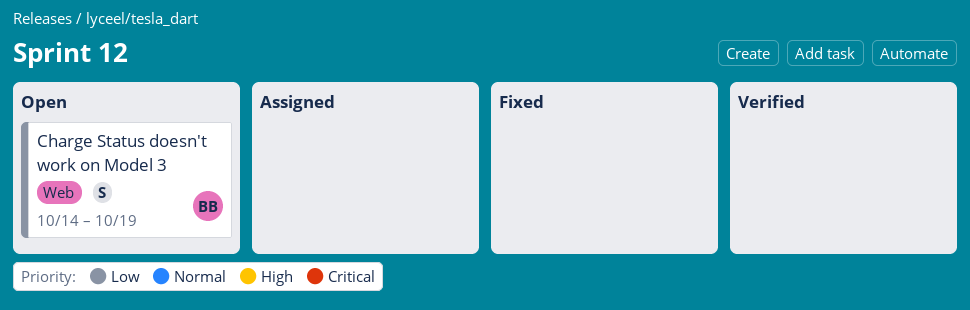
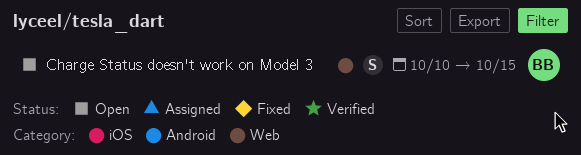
Charge Status doesn't work on Model 3, start: Oct 14 -> Oct 10
Charge Status doesn't work on Model 3, due: Oct 19 -> Oct 15

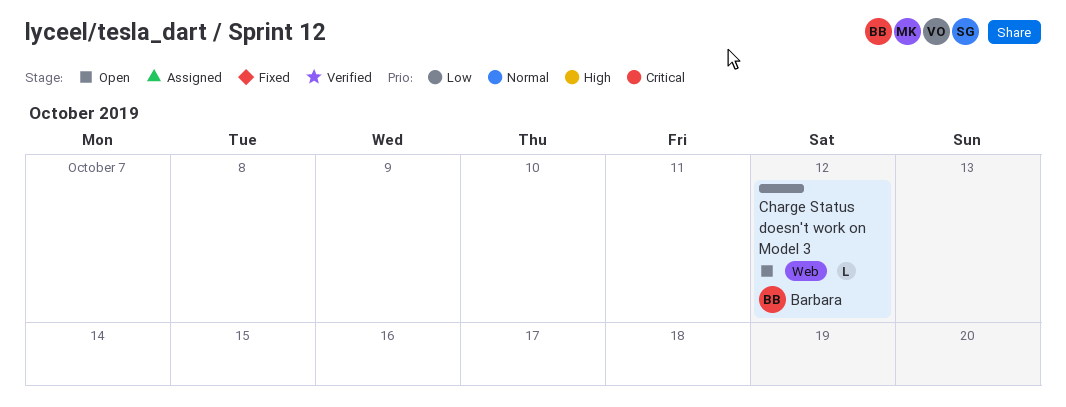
Charge Status doesn't work on Model 3, estimate: S -> L
Charge Status doesn't work on Model 3, due: Oct 15 -> Oct 12

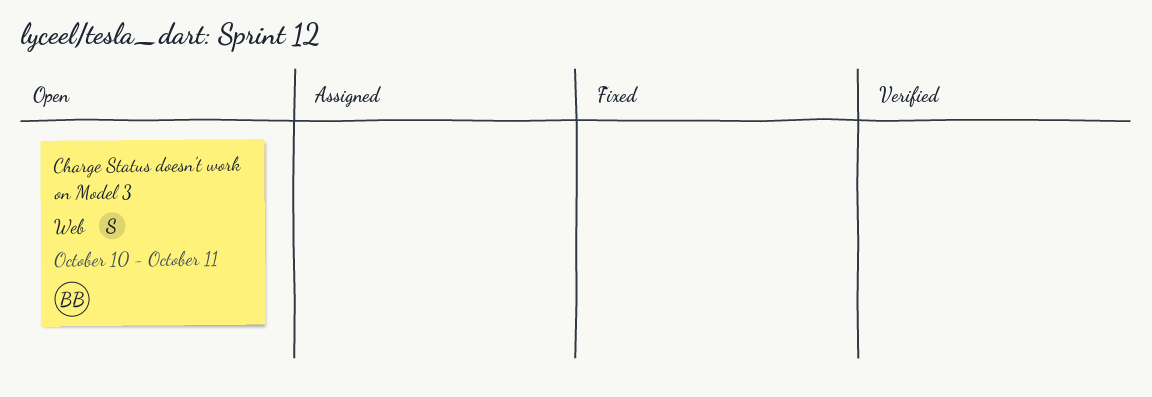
Charge Status doesn't work on Model 3, estimate: L -> S
Charge Status doesn't work on Model 3, due: Oct 12 -> Oct 11

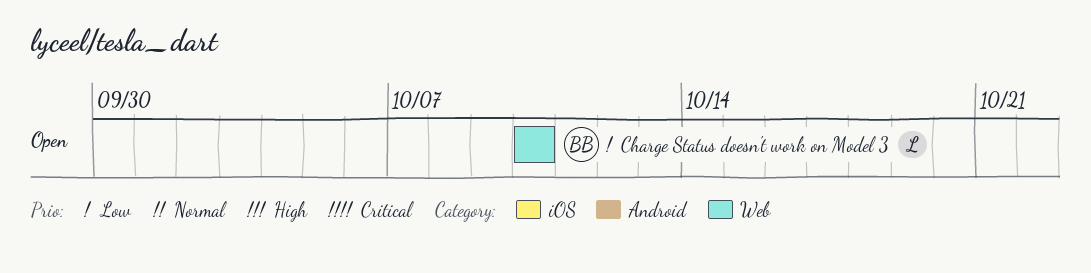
Charge Status doesn't work on Model 3, estimate: S -> L
Charge Status doesn't work on Model 3, due: Oct 11 -> Oct 10

